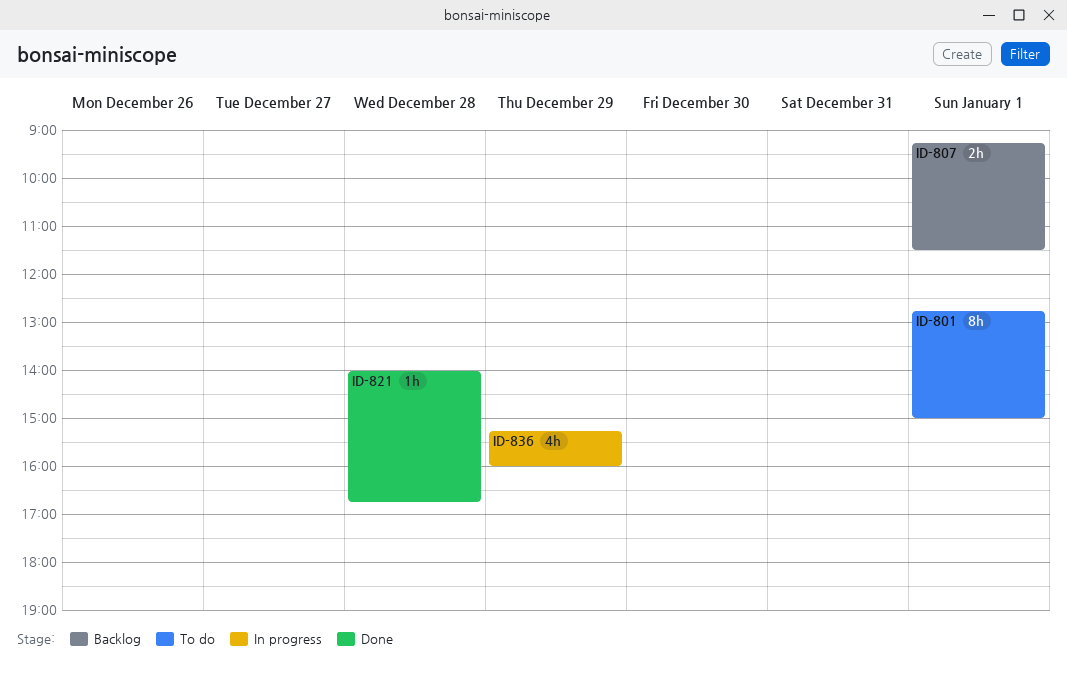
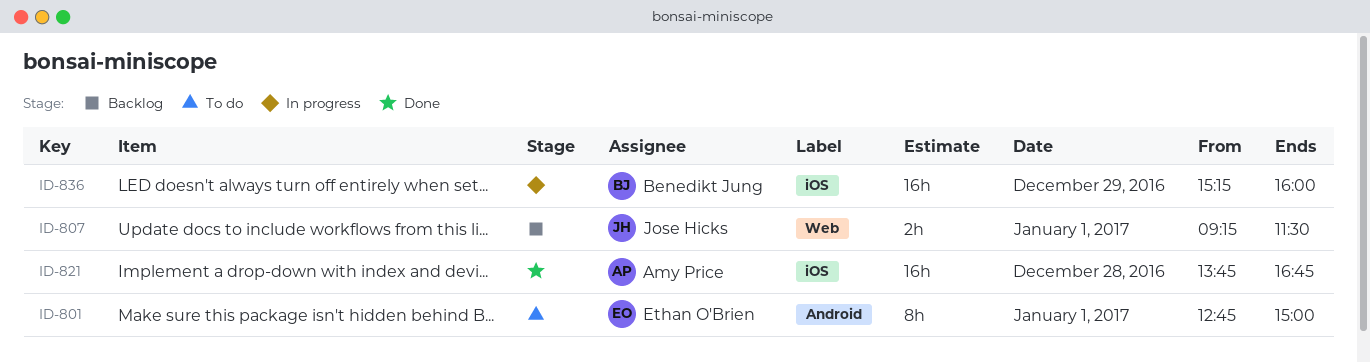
ID-821, estimate: 1h -> 16h
ID-821, begins: 14:00 -> 13:45
ID-836, estimate: 4h -> 16h

